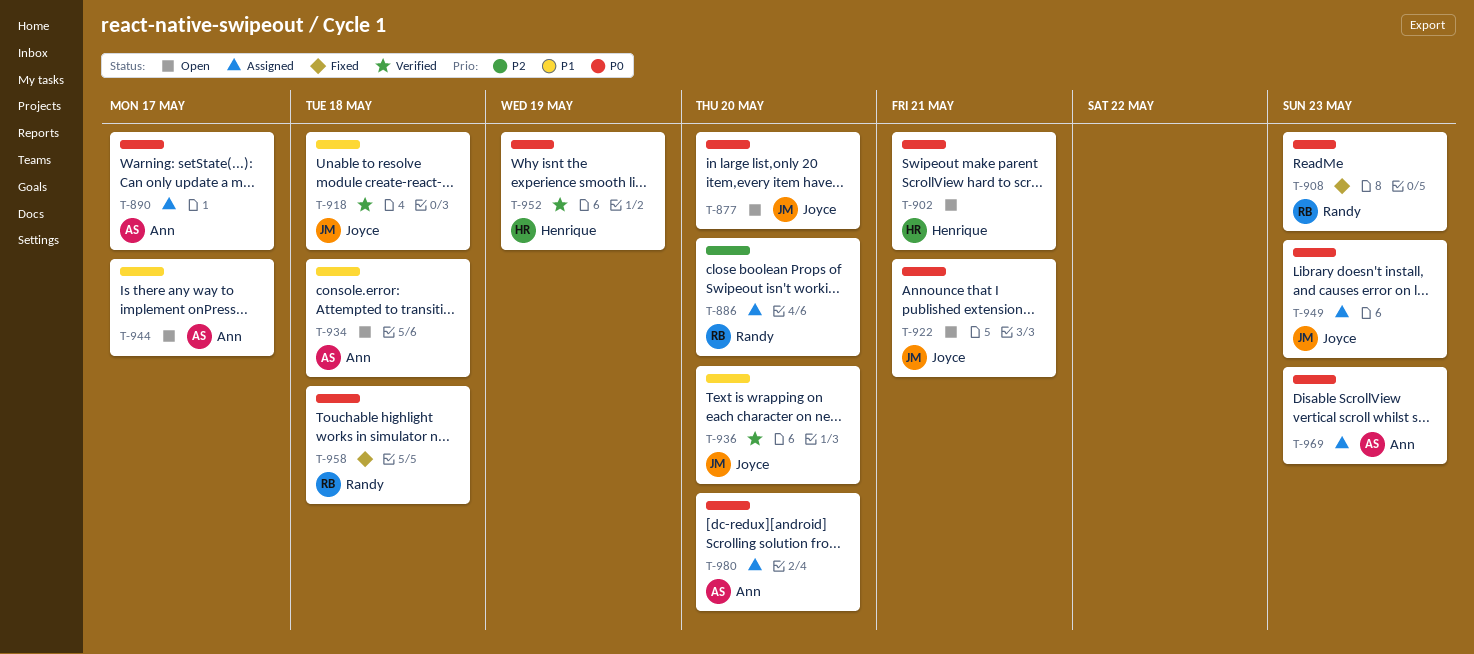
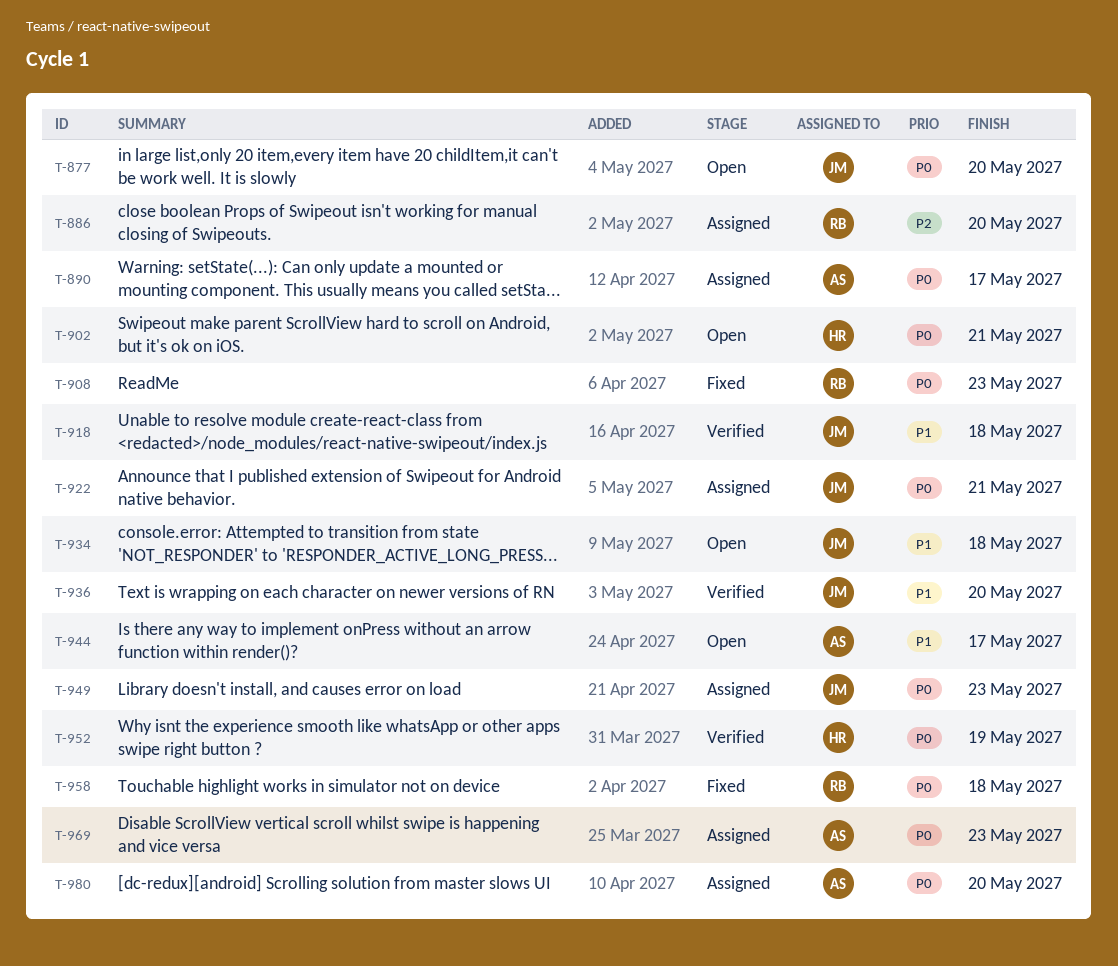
T-922, status: Open -> Assigned
T-934, owner: Ann -> Joyce

